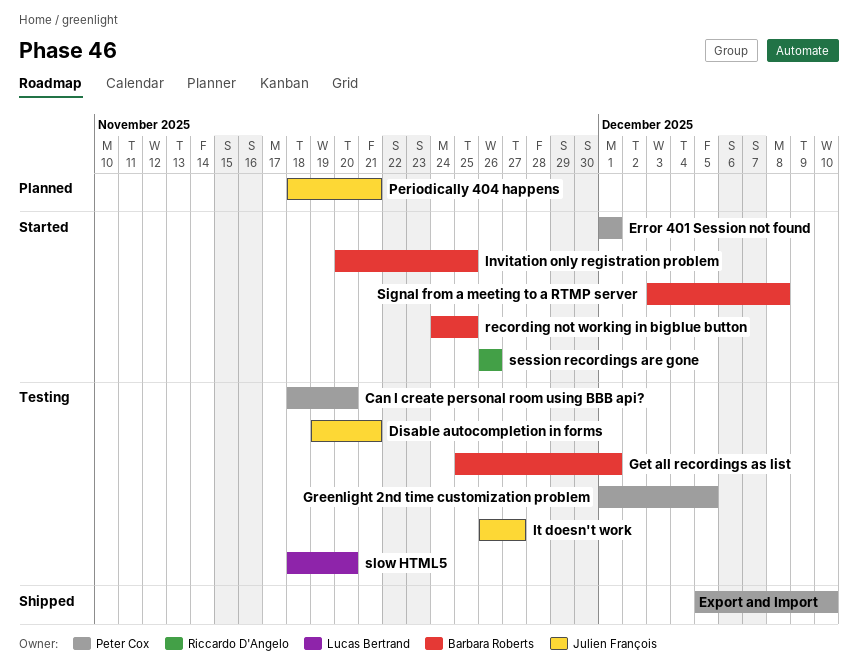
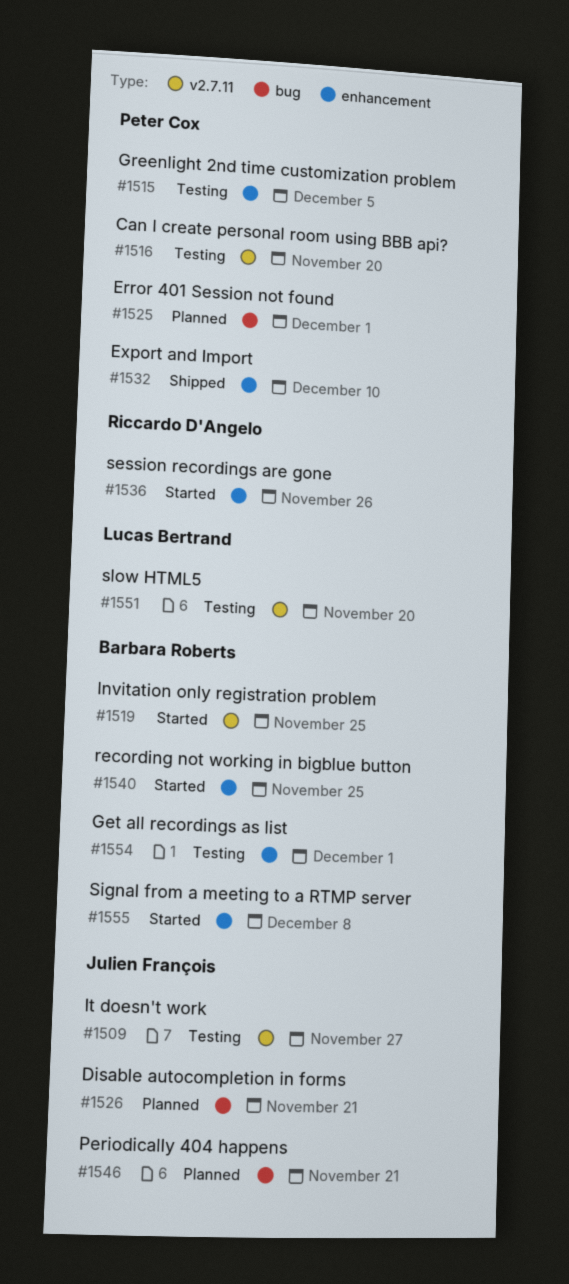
Disable autocompletion in forms, status: Testing -> Planned
Error 401 Session not found, status: Started -> Planned

